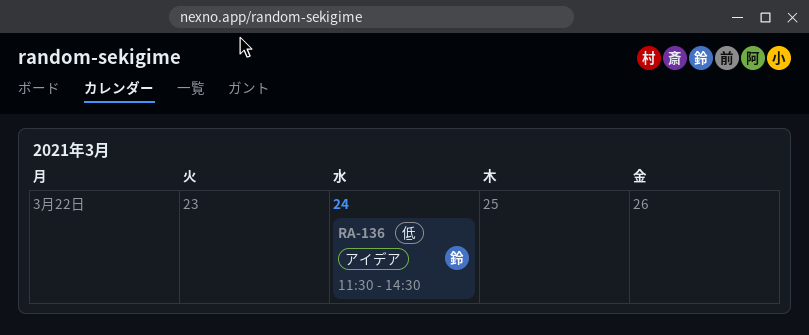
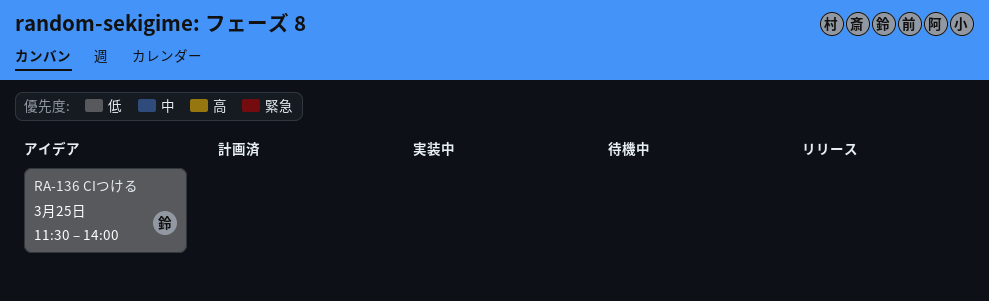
RA-136, day: Mar 24 -> Mar 25
RA-136, ends: 14:30 -> 14:00

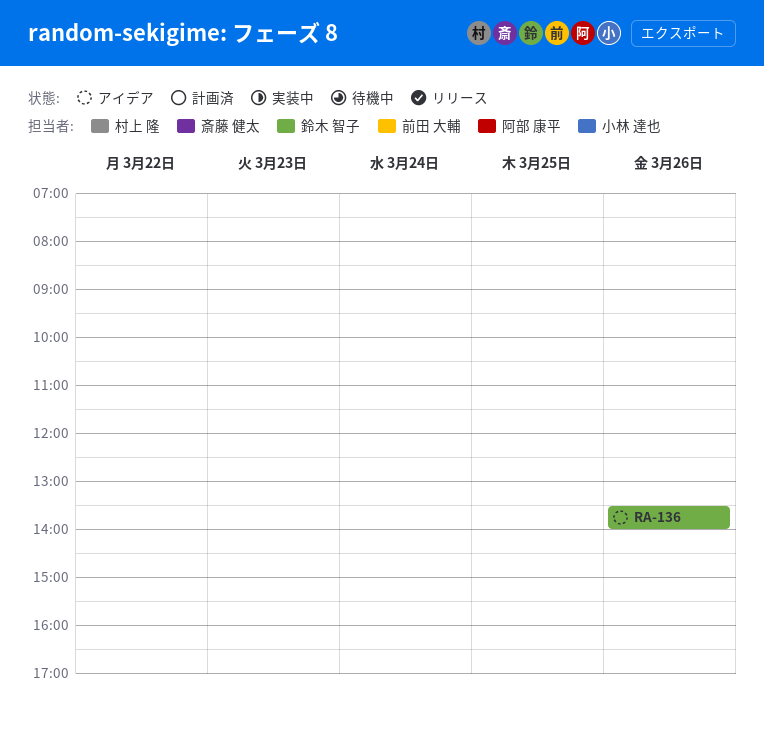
RA-136, day: Mar 25 -> Mar 26
RA-136, begins: 11:30 -> 13:30

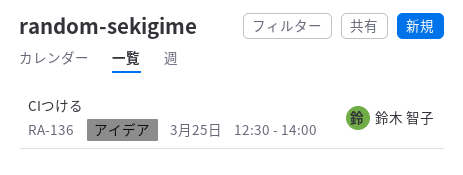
RA-136, day: Mar 26 -> Mar 25
RA-136, begins: 13:30 -> 12:30

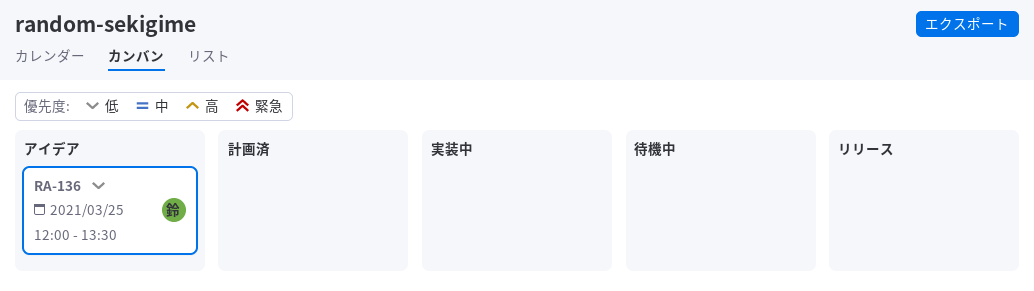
RA-136, begins: 12:30 -> 12:00
RA-136, ends: 14:00 -> 13:30

